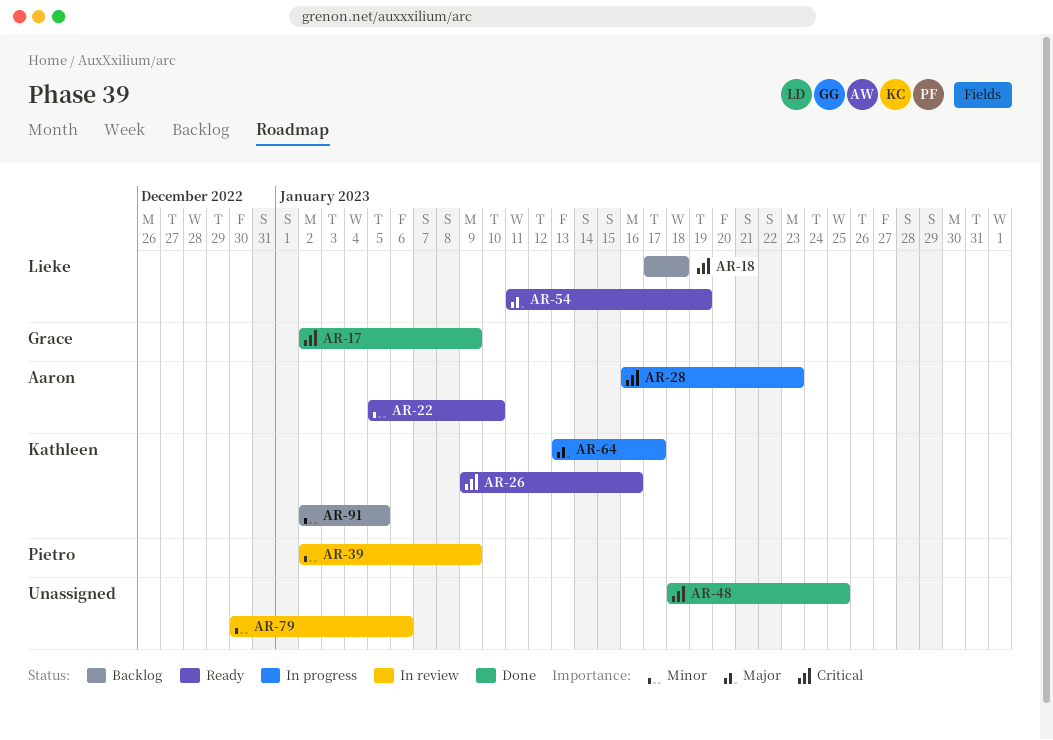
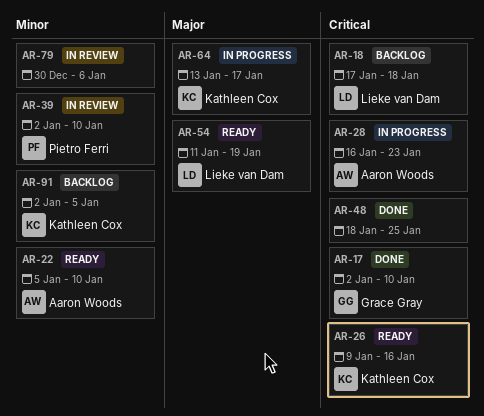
AR-17, due: Jan 9 -> Jan 10
AR-39, due: Jan 9 -> Jan 10

